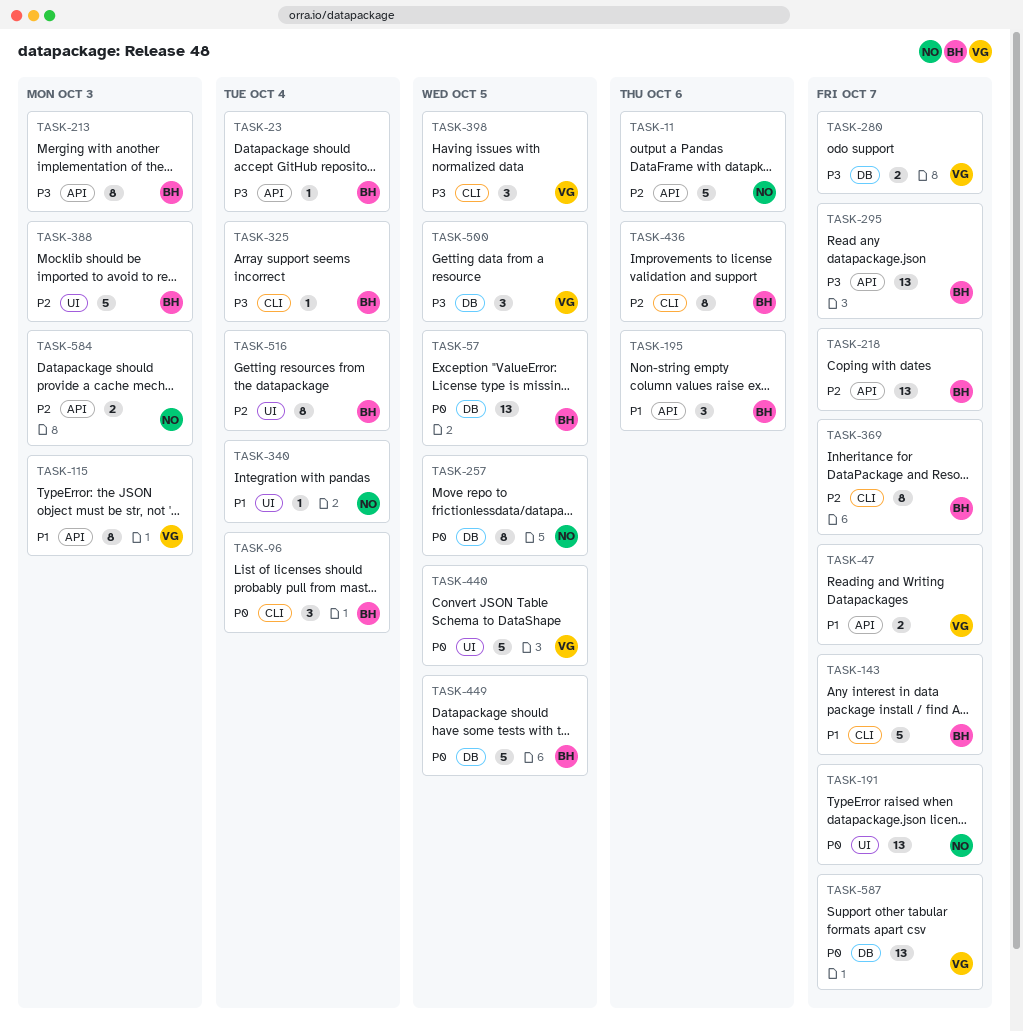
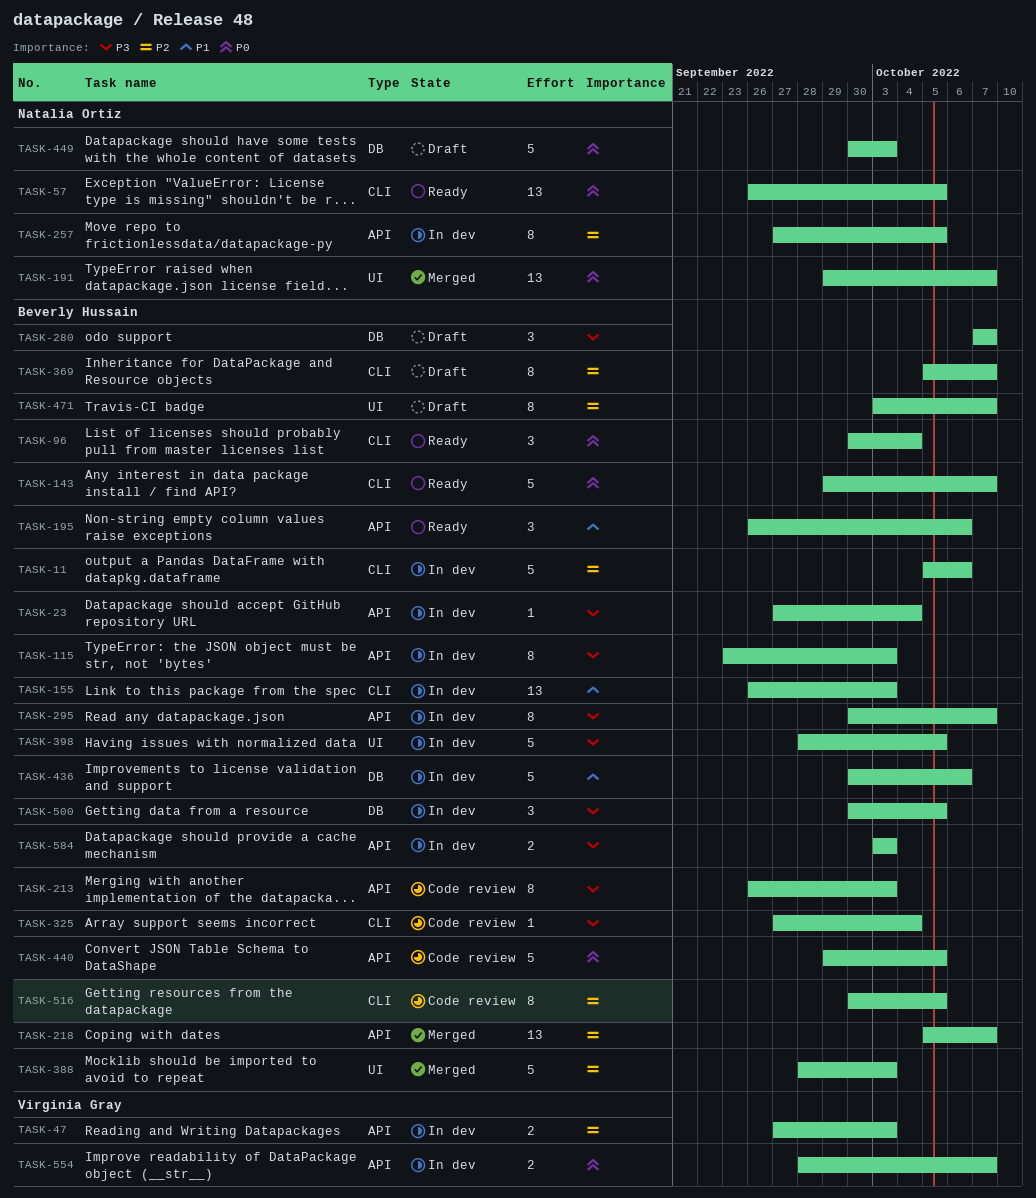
TASK-11, owner: Natalia Ortiz -> Beverly Hussain
TASK-11, label: API -> CLI
TASK-47, priority: P1 -> P2
TASK-47, due: Oct 7 -> Oct 3
TASK-57, owner: Beverly Hussain -> Natalia Ortiz
TASK-57, label: DB -> CLI
TASK-115, owner: Virginia Gray -> Beverly Hussain
TASK-115, priority: P1 -> P3
TASK-143, priority: P1 -> P0
TASK-155: none -> present
TASK-257, priority: P0 -> P2
TASK-257, label: DB -> API
TASK-280, owner: Virginia Gray -> Beverly Hussain
TASK-280, estimate: 2 -> 3
TASK-295, estimate: 13 -> 8
TASK-340: present -> none
TASK-398, owner: Virginia Gray -> Beverly Hussain
TASK-398, label: CLI -> UI
TASK-398, estimate: 3 -> 5
TASK-436, priority: P2 -> P1
TASK-436, label: CLI -> DB
TASK-436, estimate: 8 -> 5
TASK-440, owner: Virginia Gray -> Beverly Hussain
TASK-440, label: UI -> API
TASK-449, owner: Beverly Hussain -> Natalia Ortiz
TASK-449, due: Oct 5 -> Oct 3
TASK-471: none -> present
TASK-500, owner: Virginia Gray -> Beverly Hussain
TASK-516, label: UI -> CLI
TASK-516, due: Oct 4 -> Oct 5
TASK-554: none -> present
TASK-584, owner: Natalia Ortiz -> Beverly Hussain
TASK-584, priority: P2 -> P3
TASK-587: present -> none

